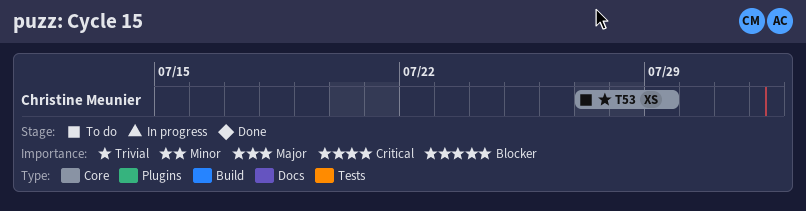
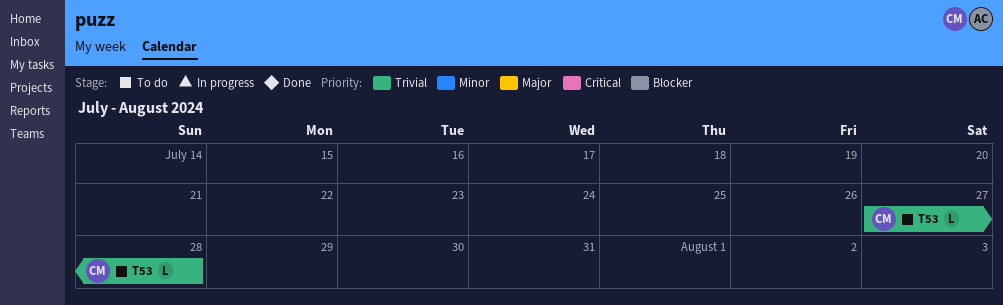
T53, estimate: XS -> L
T53, due: Jul 29 -> Jul 28

